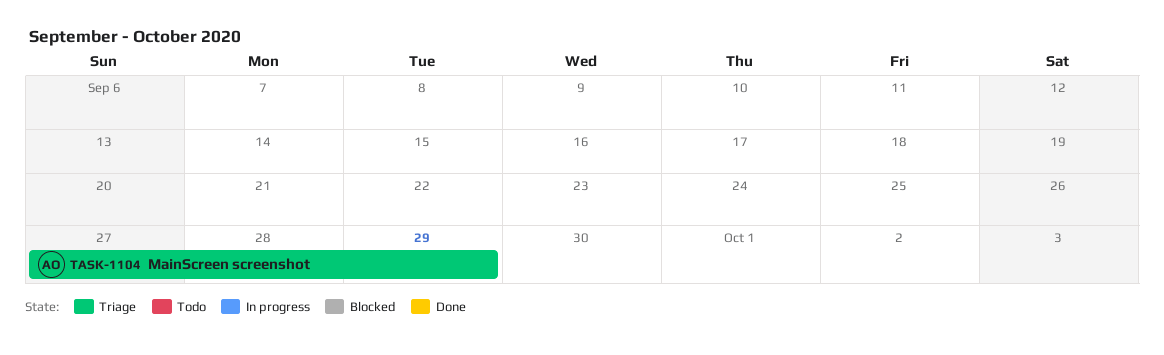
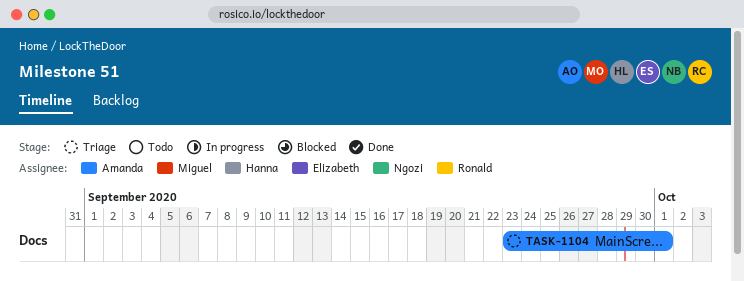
TASK-1104, start: Sep 27 -> Sep 23
TASK-1104, due: Sep 29 -> Oct 1

